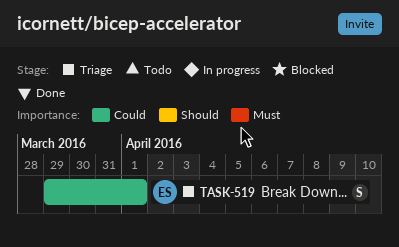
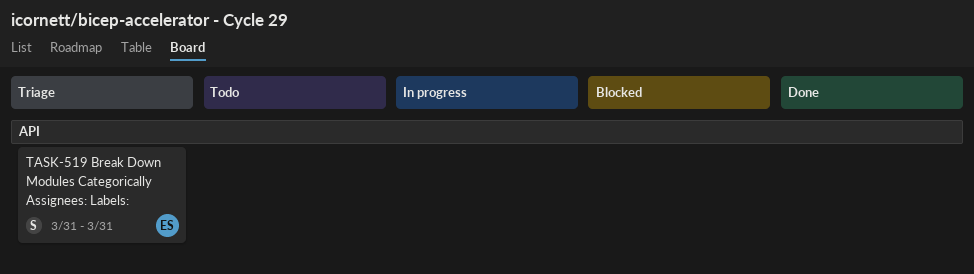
TASK-519, start: Mar 29 -> Mar 31
TASK-519, due: Apr 1 -> Mar 31

